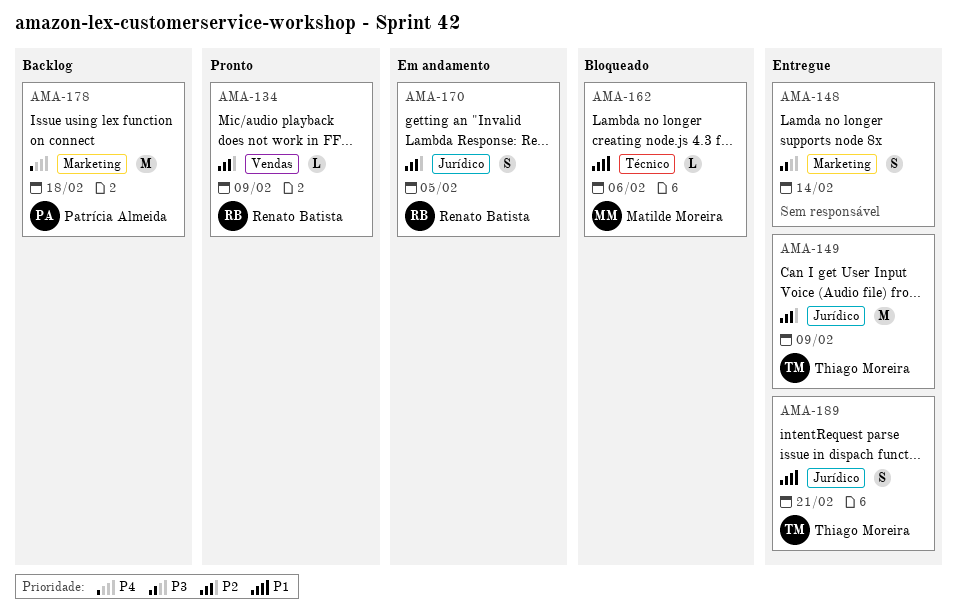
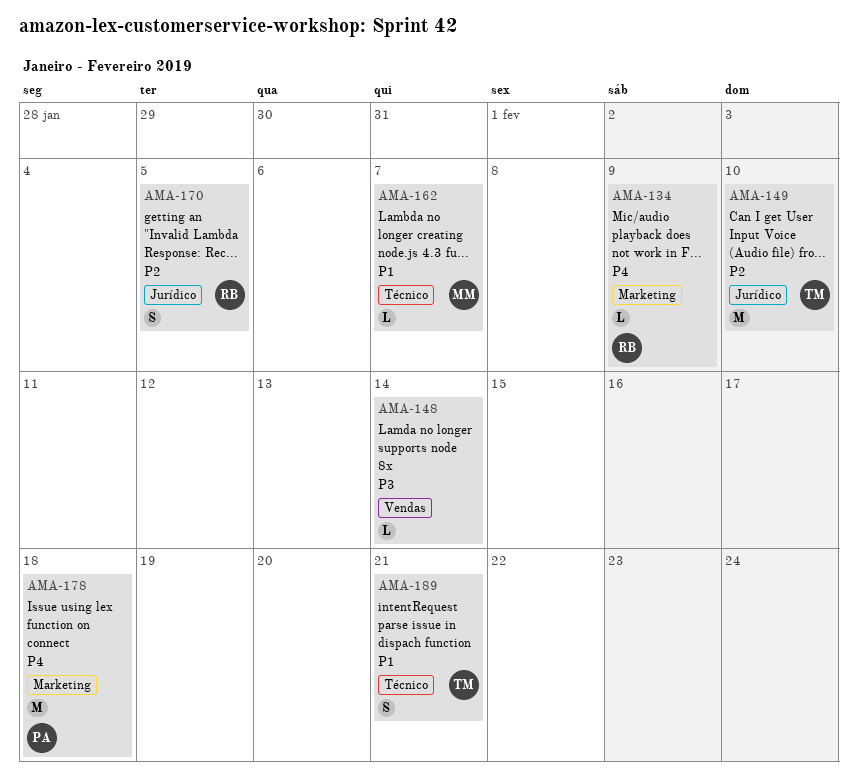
AMA-134, priority: P2 -> P4
AMA-134, label: Vendas -> Marketing
AMA-148, label: Marketing -> Vendas
AMA-148, estimate: S -> L
AMA-149, due: Feb 9 -> Feb 10
AMA-162, due: Feb 6 -> Feb 7
AMA-189, label: Jurídico -> Técnico

